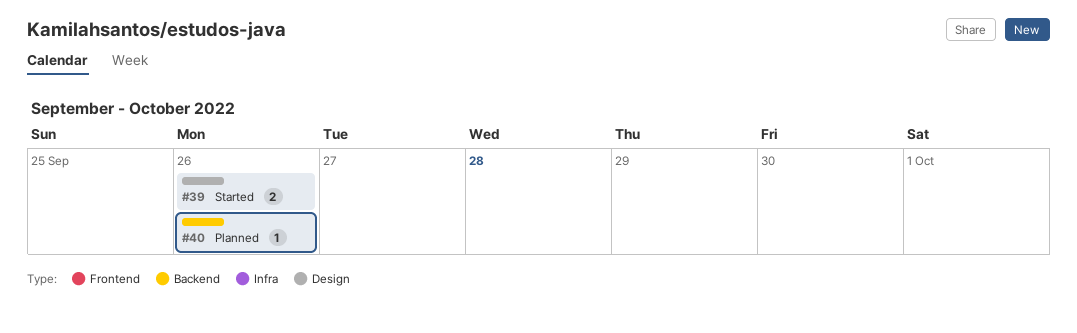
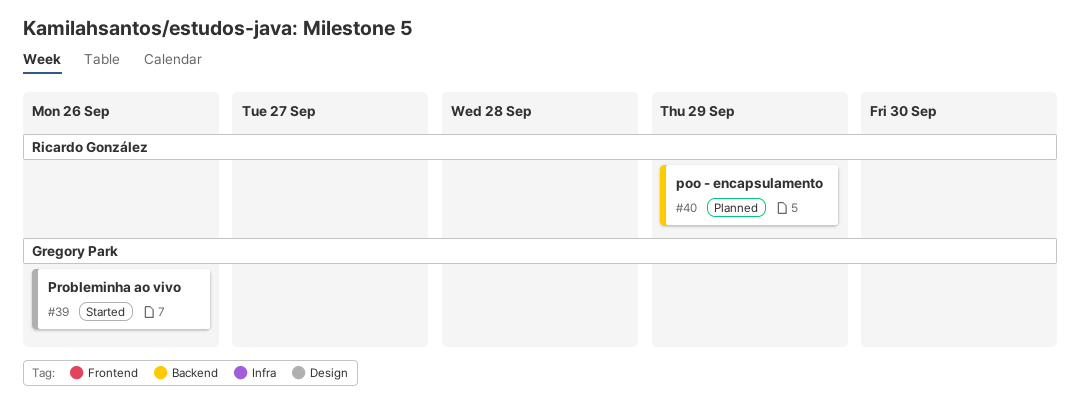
#40, due: Sep 26 -> Sep 29

